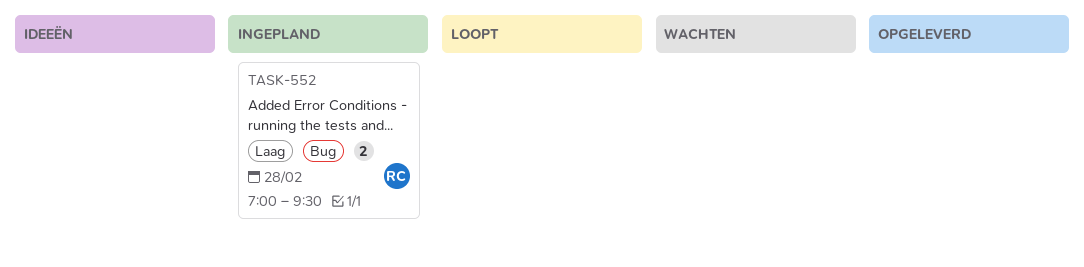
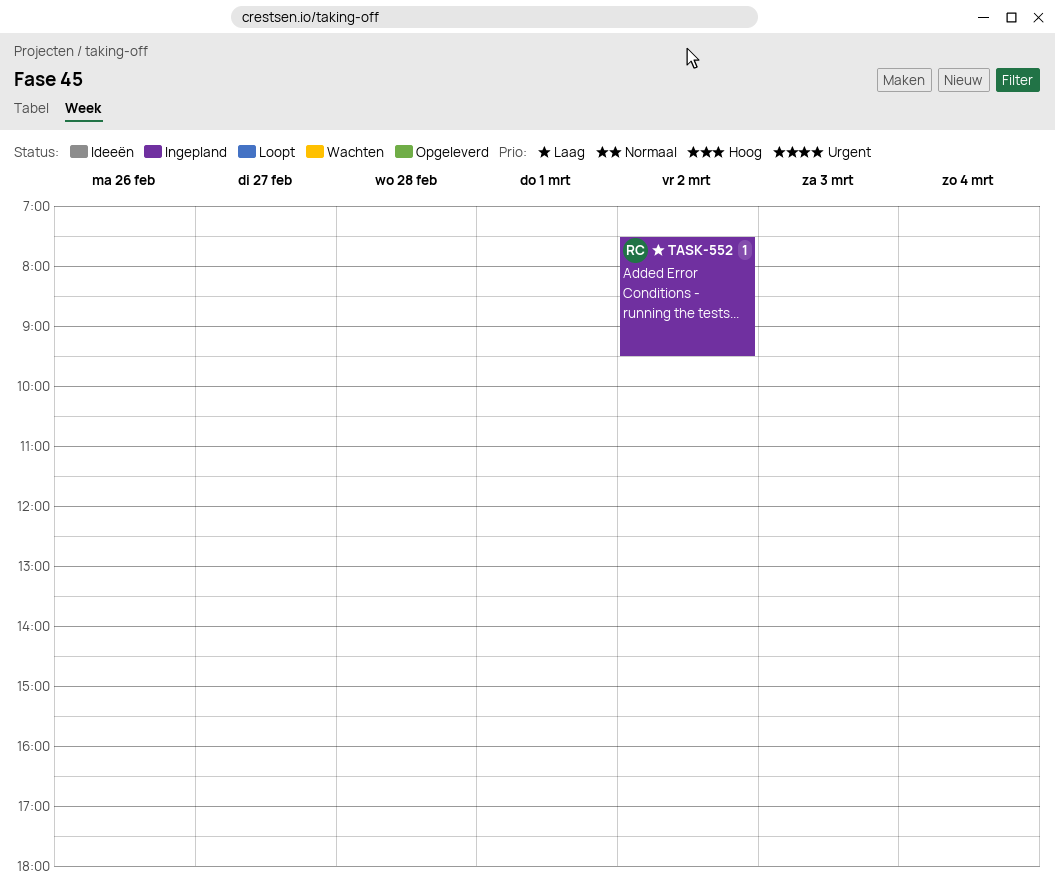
TASK-552, estimate: 2 -> 1
TASK-552, day: Feb 28 -> Mar 2
TASK-552, begins: 07:00 -> 07:30

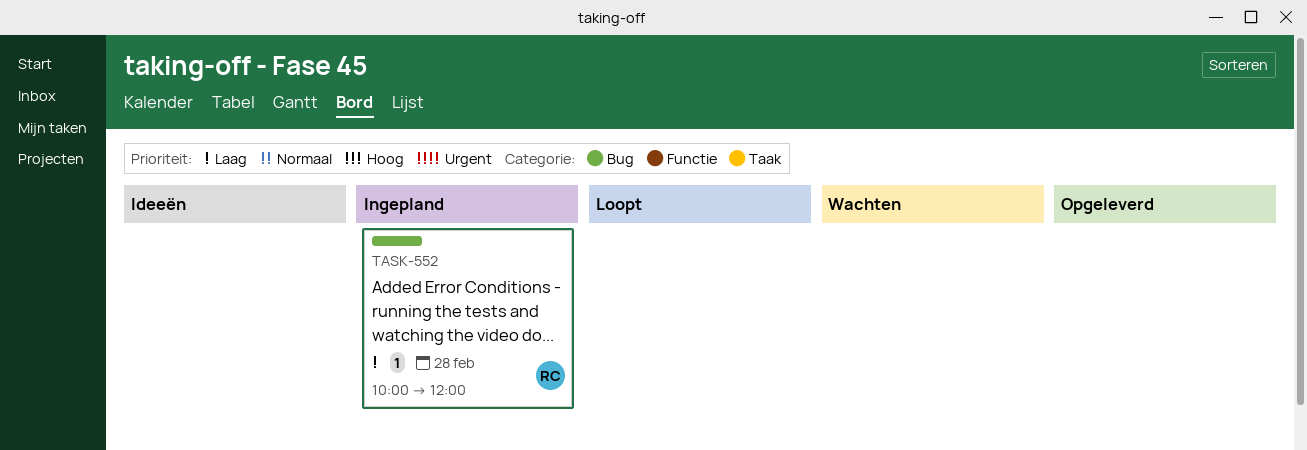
TASK-552, day: Mar 2 -> Feb 28
TASK-552, begins: 07:30 -> 10:00
TASK-552, ends: 09:30 -> 12:00

